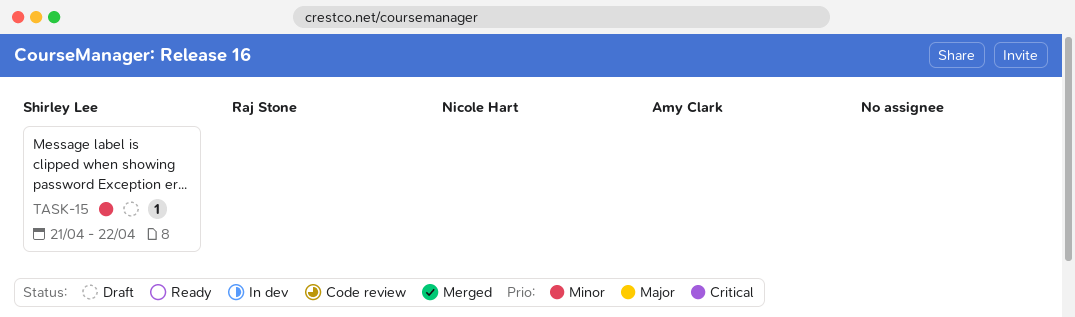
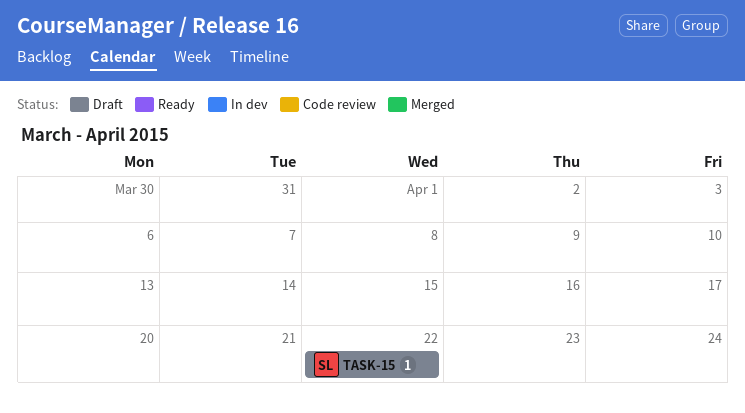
TASK-15, start: Apr 21 -> Apr 22

